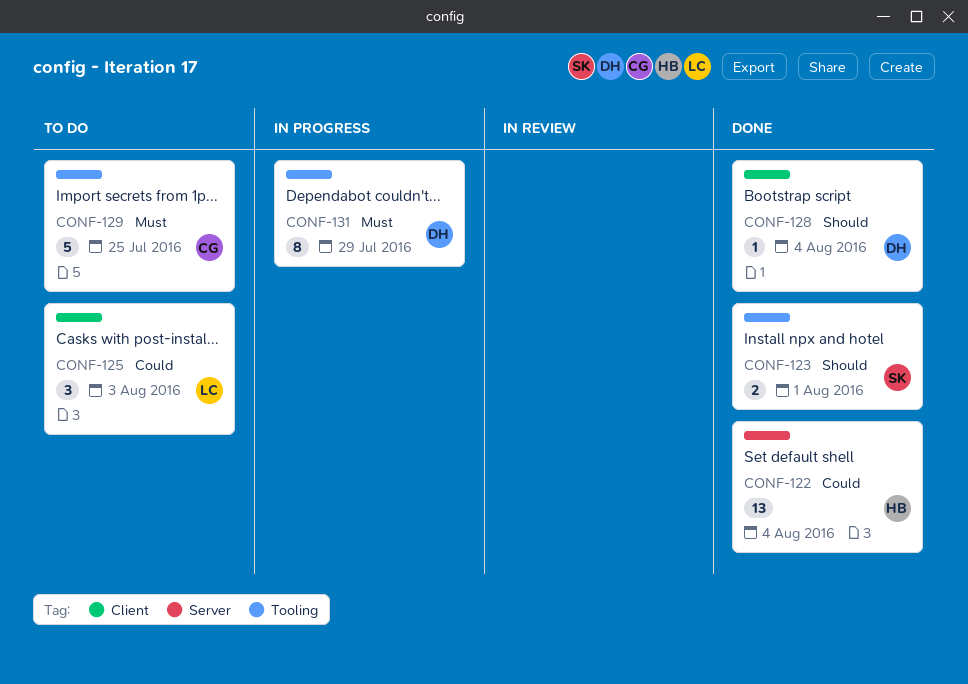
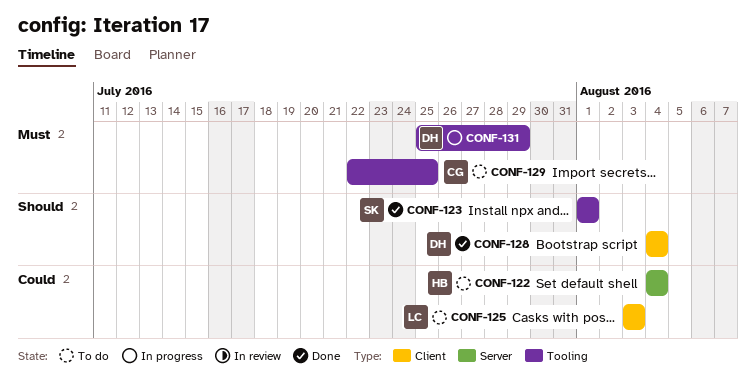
CONF-122, status: Done -> To do

